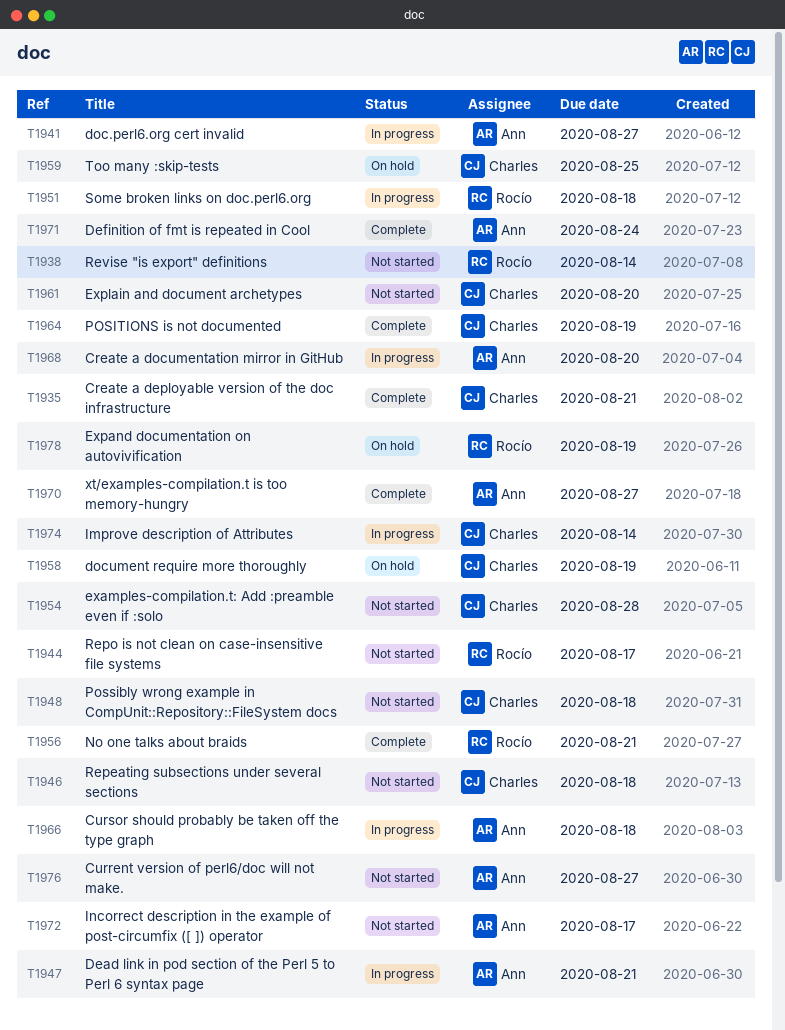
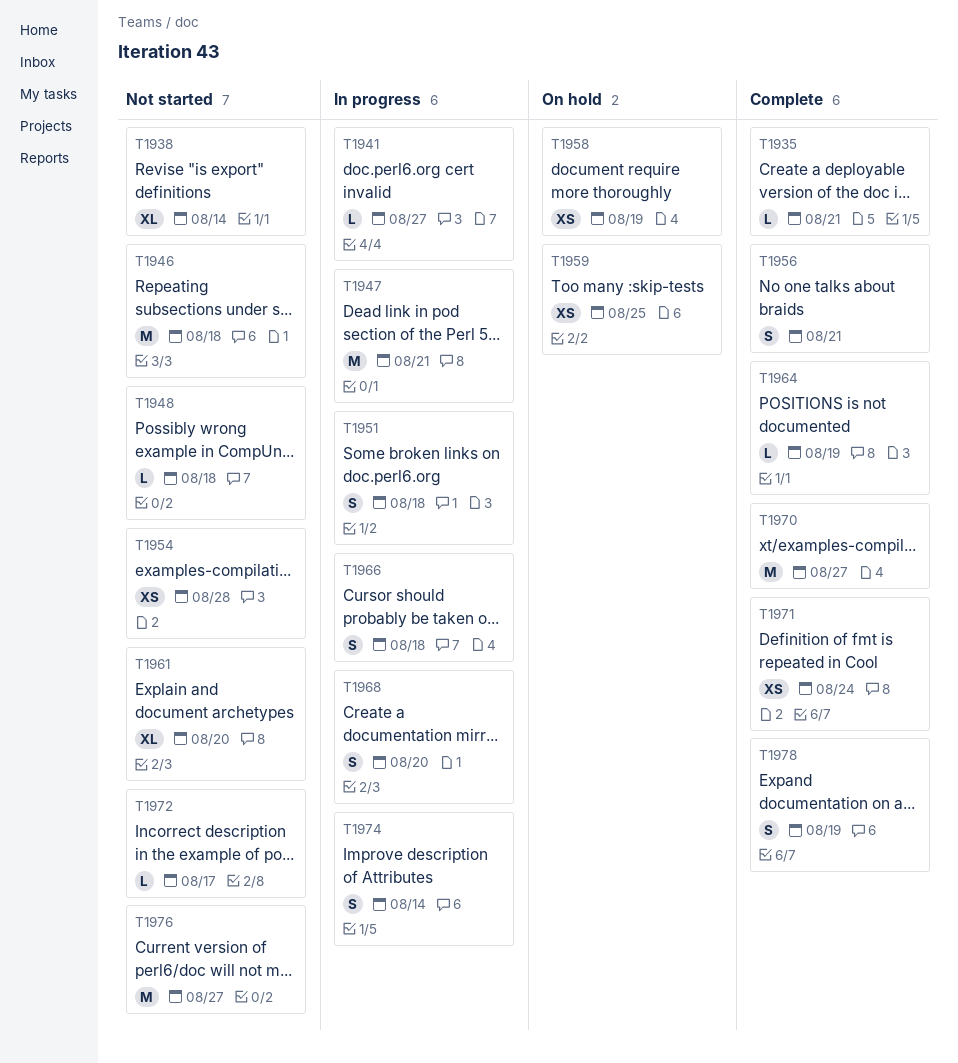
T1944: present -> none
T1978, status: On hold -> Complete

